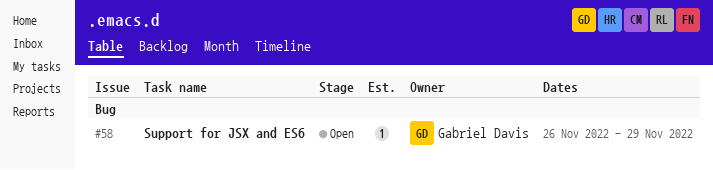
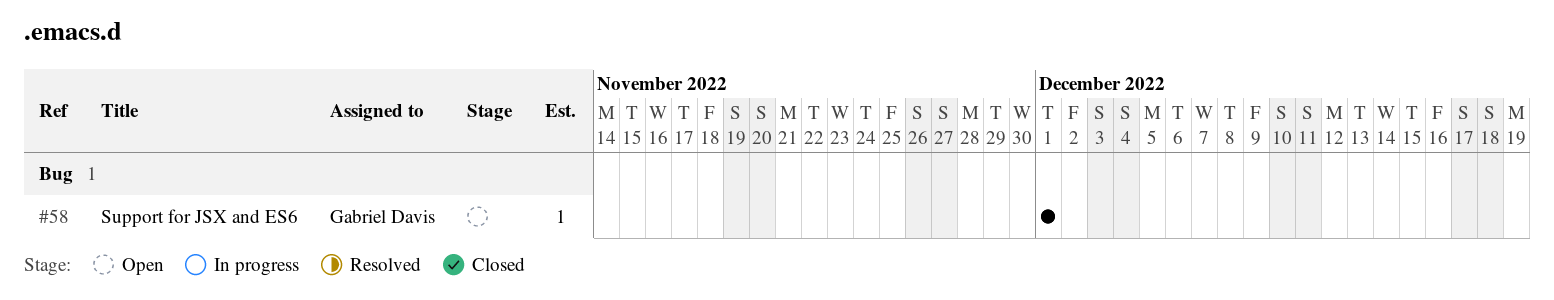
#58, start: Nov 26 -> Dec 1
#58, due: Nov 29 -> Dec 1

